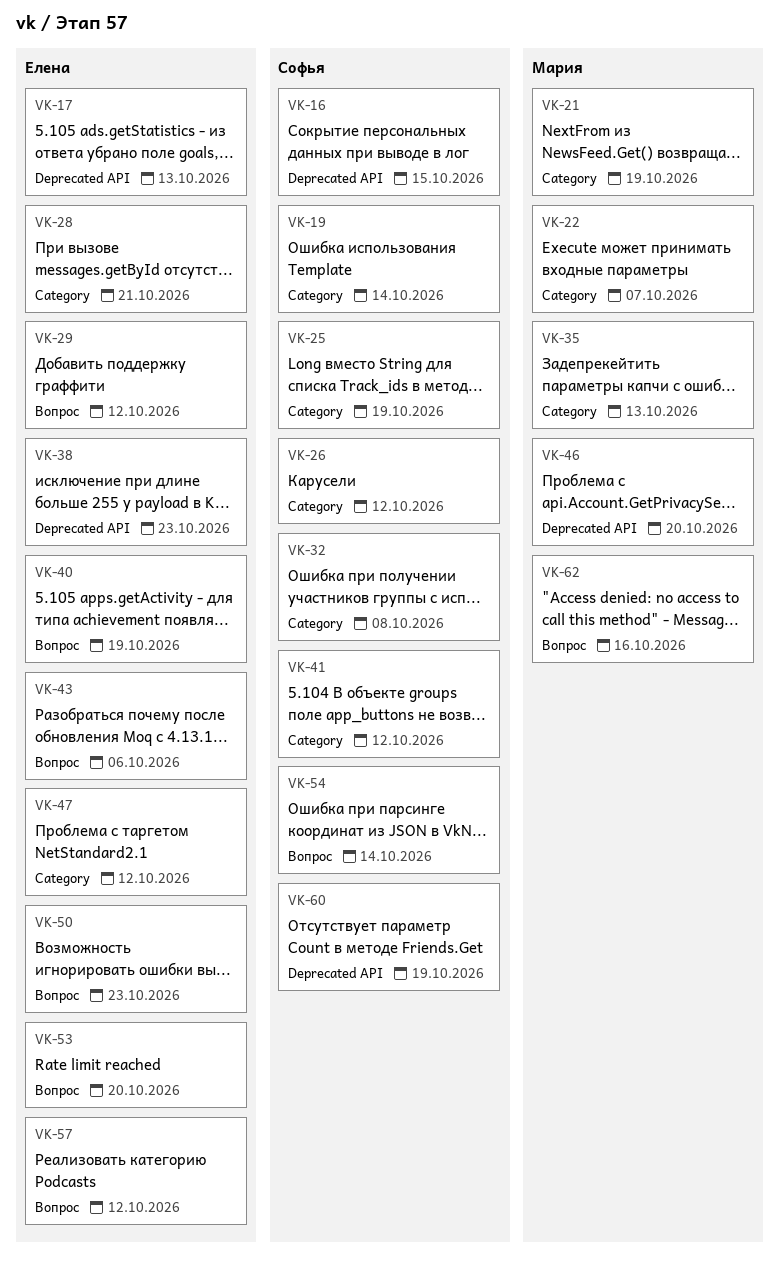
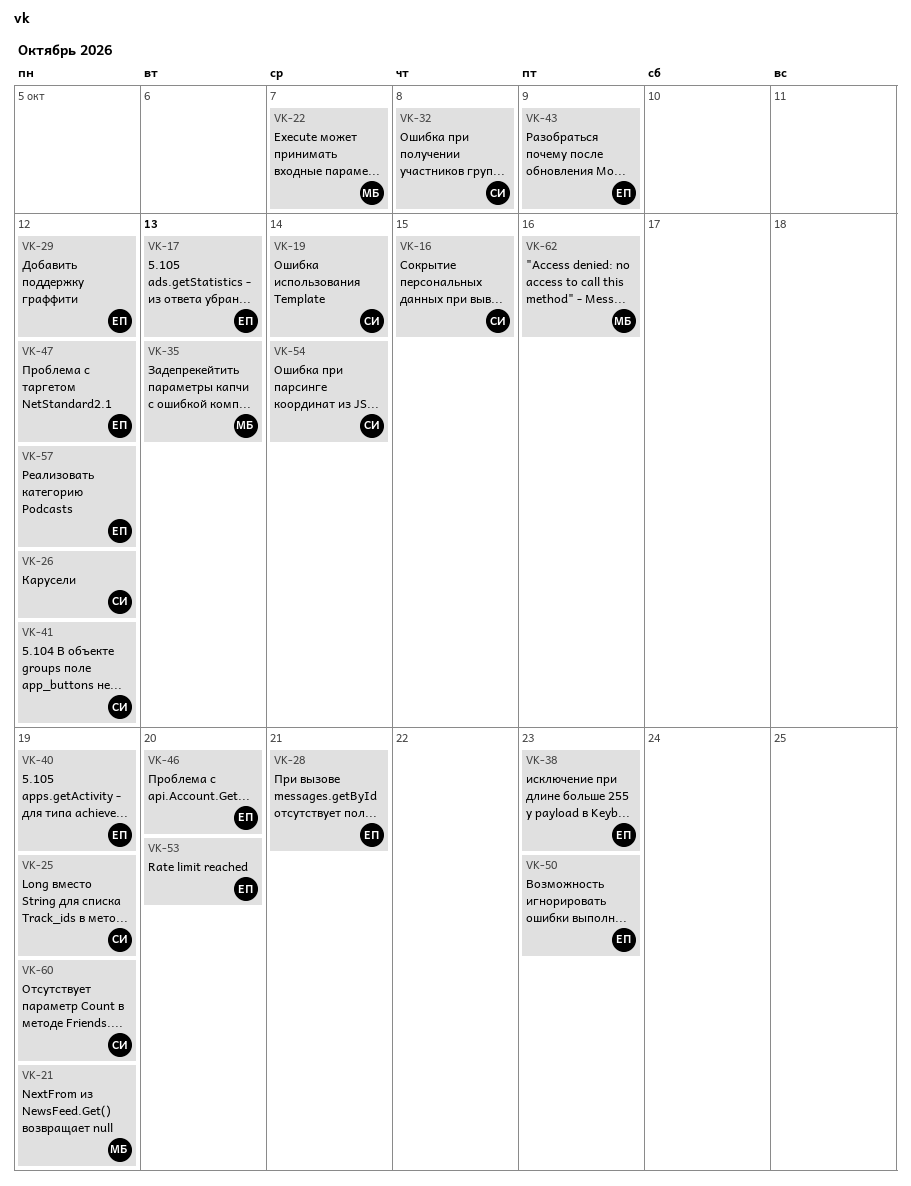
VK-43, due: Oct 6 -> Oct 9
VK-46, owner: Мария -> Елена

